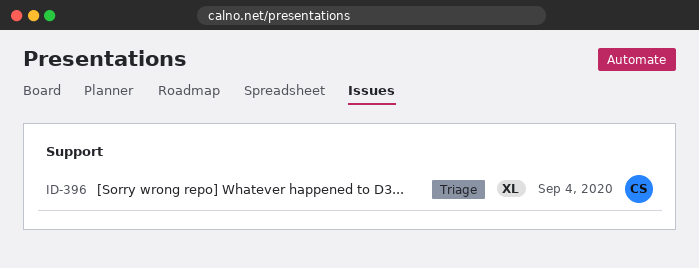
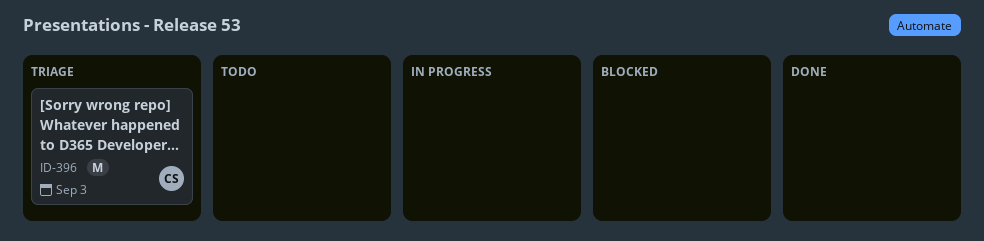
ID-396, estimate: XL -> M
ID-396, due: Sep 4 -> Sep 3

